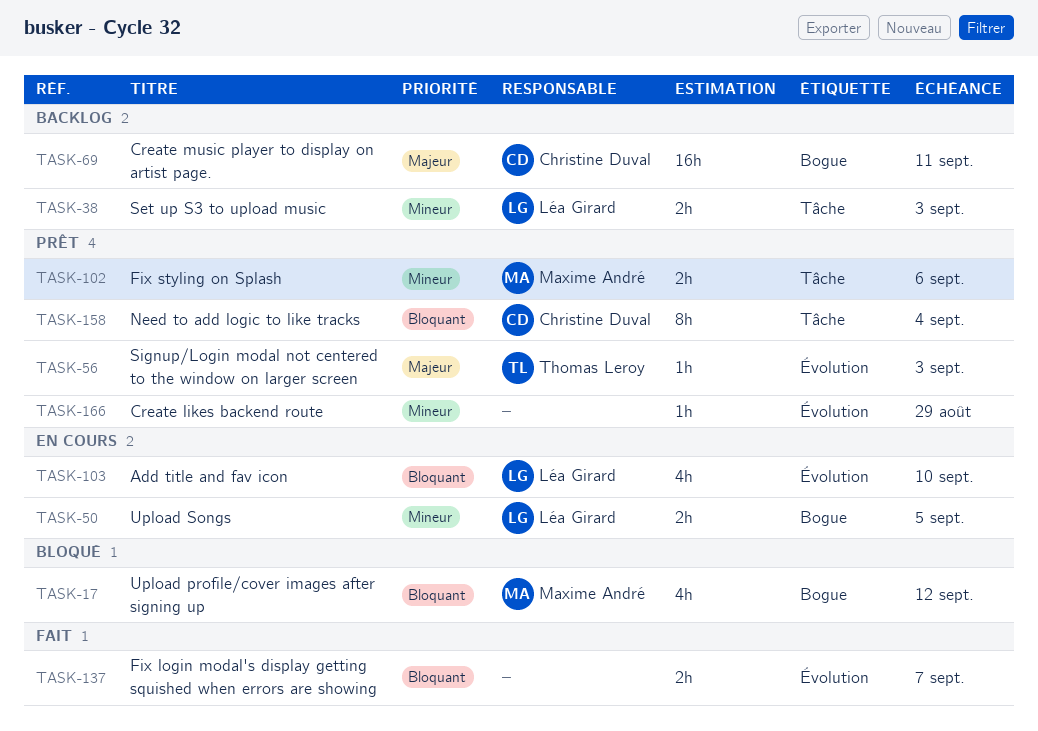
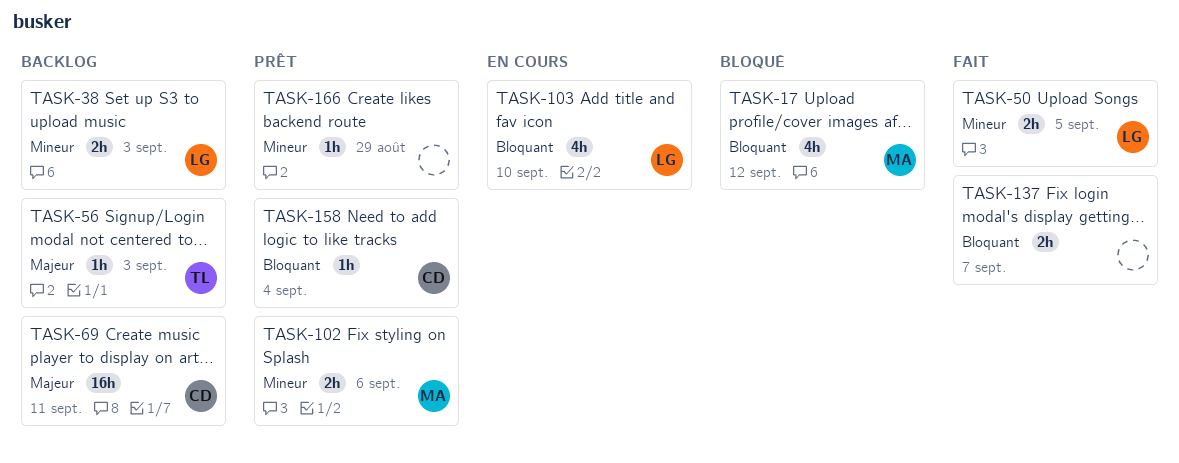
TASK-50, status: En cours -> Fait
TASK-56, status: Prêt -> Backlog
TASK-158, estimate: 8h -> 1h

